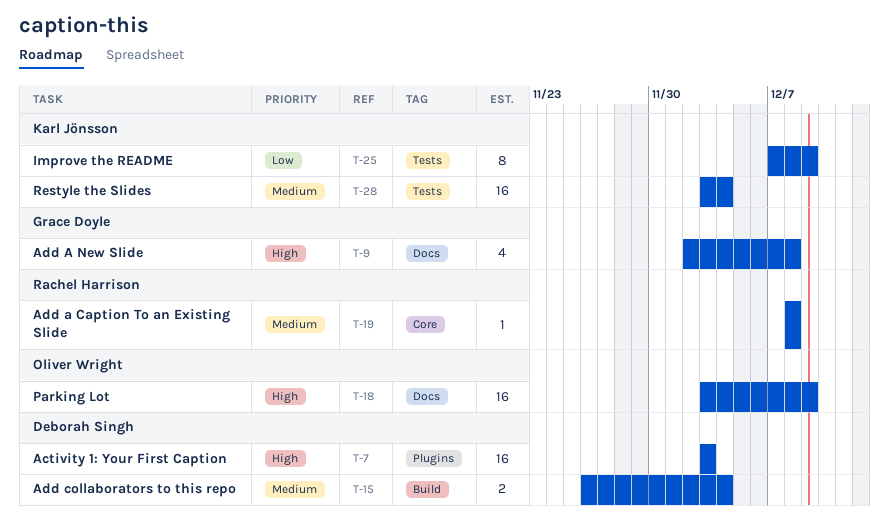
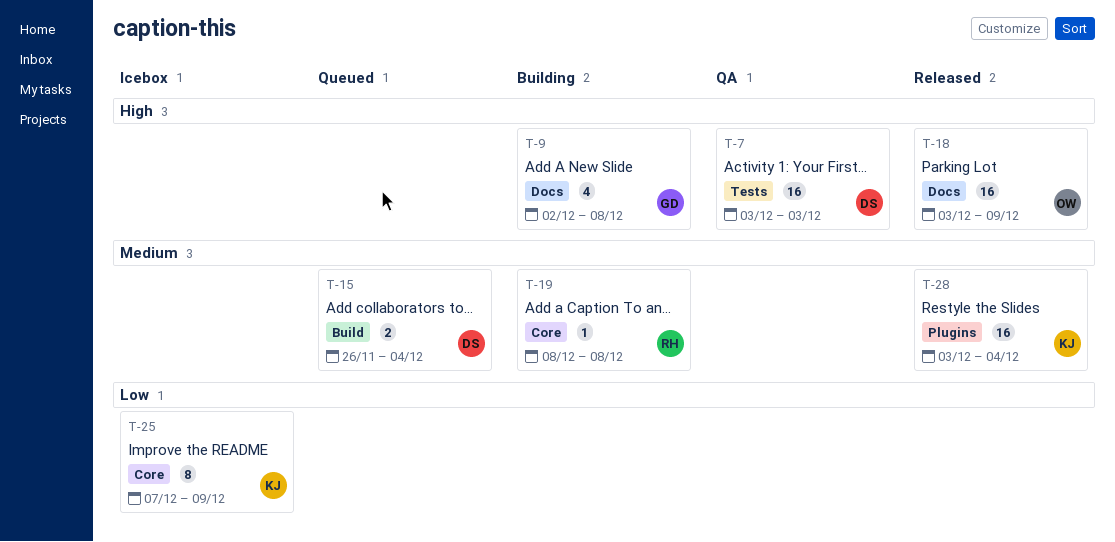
T-7, label: Plugins -> Tests
T-25, label: Tests -> Core
T-28, label: Tests -> Plugins

